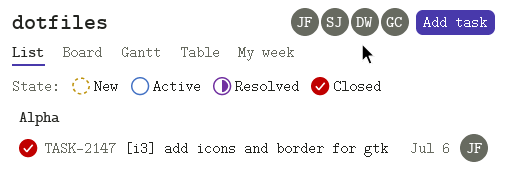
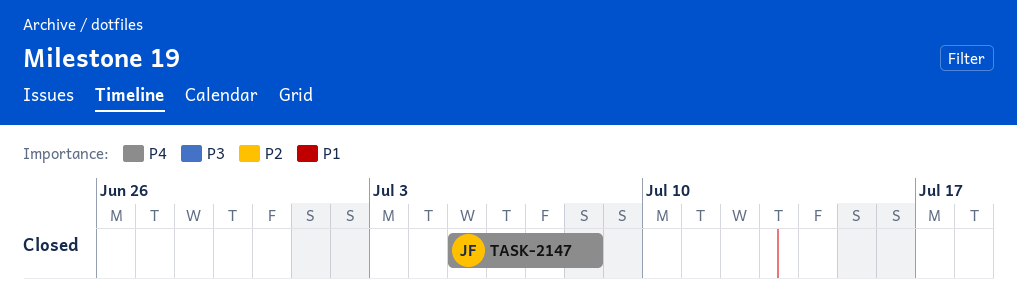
TASK-2147, due: Jul 6 -> Jul 8

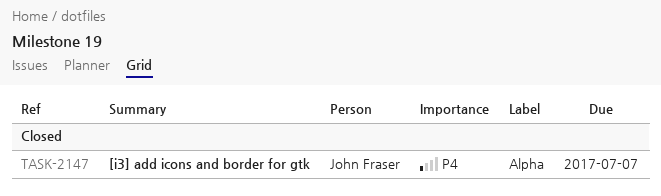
TASK-2147, due: Jul 8 -> Jul 7

